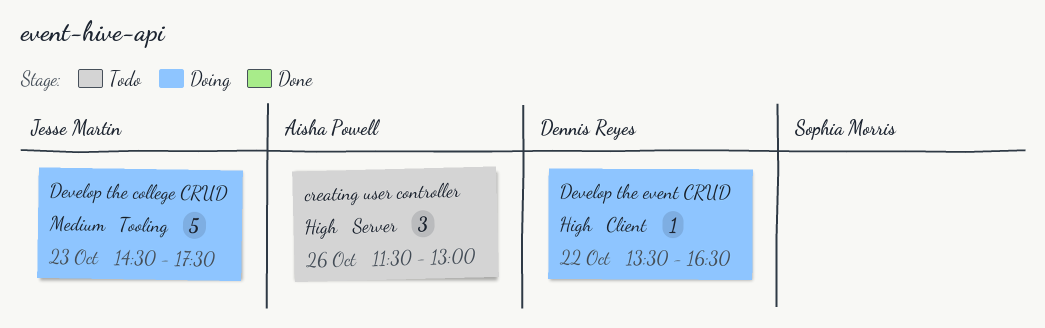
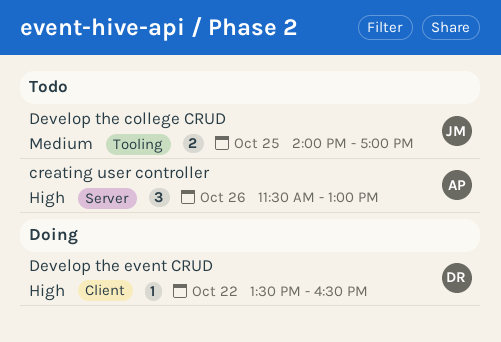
Develop the college CRUD, status: Doing -> Todo
Develop the college CRUD, estimate: 5 -> 2
Develop the college CRUD, day: Oct 23 -> Oct 25
Develop the college CRUD, begins: 14:30 -> 14:00
Develop the college CRUD, ends: 17:30 -> 17:00

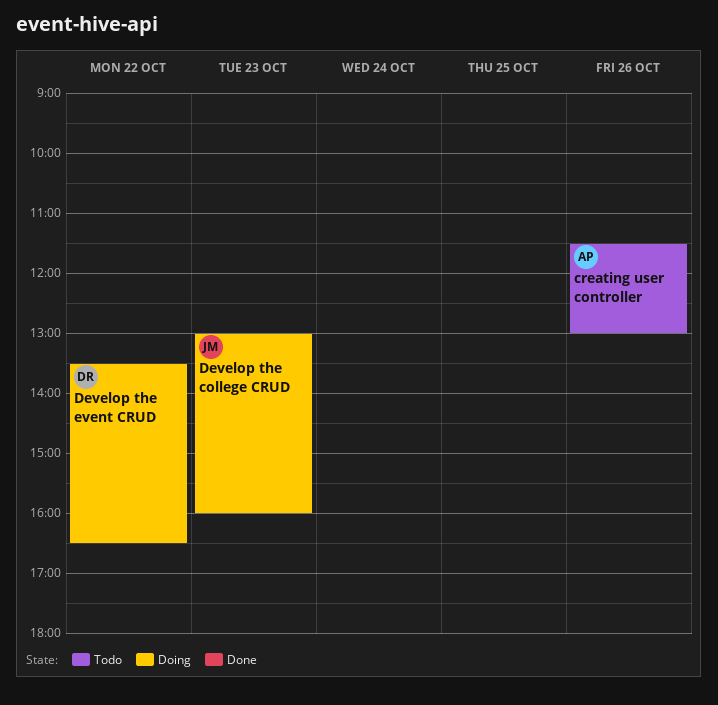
Develop the college CRUD, status: Todo -> Doing
Develop the college CRUD, day: Oct 25 -> Oct 23
Develop the college CRUD, begins: 14:00 -> 13:00
Develop the college CRUD, ends: 17:00 -> 16:00

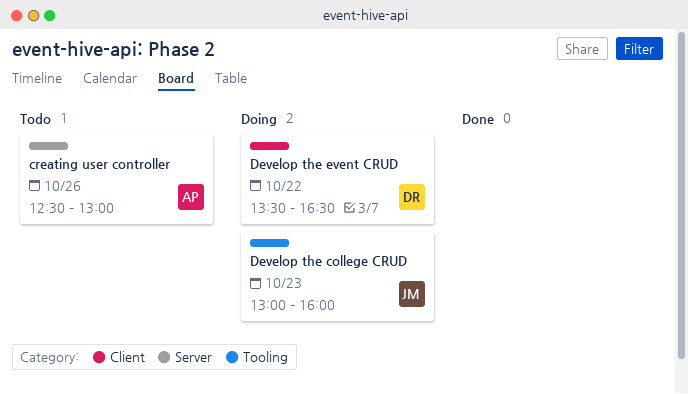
creating user controller, begins: 11:30 -> 12:30

